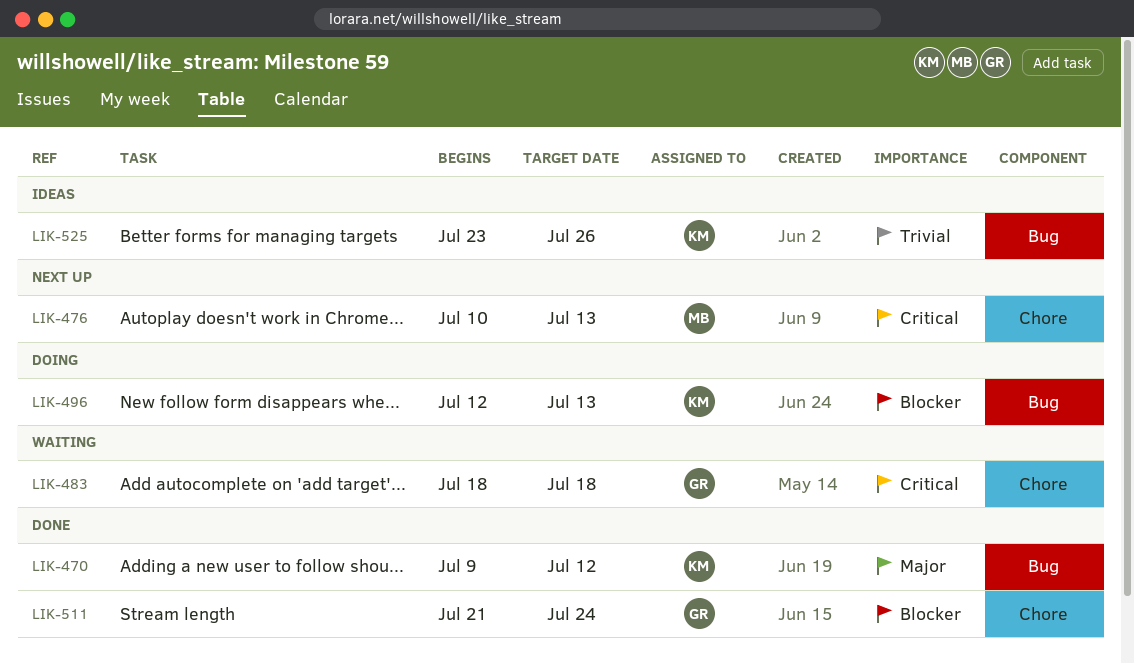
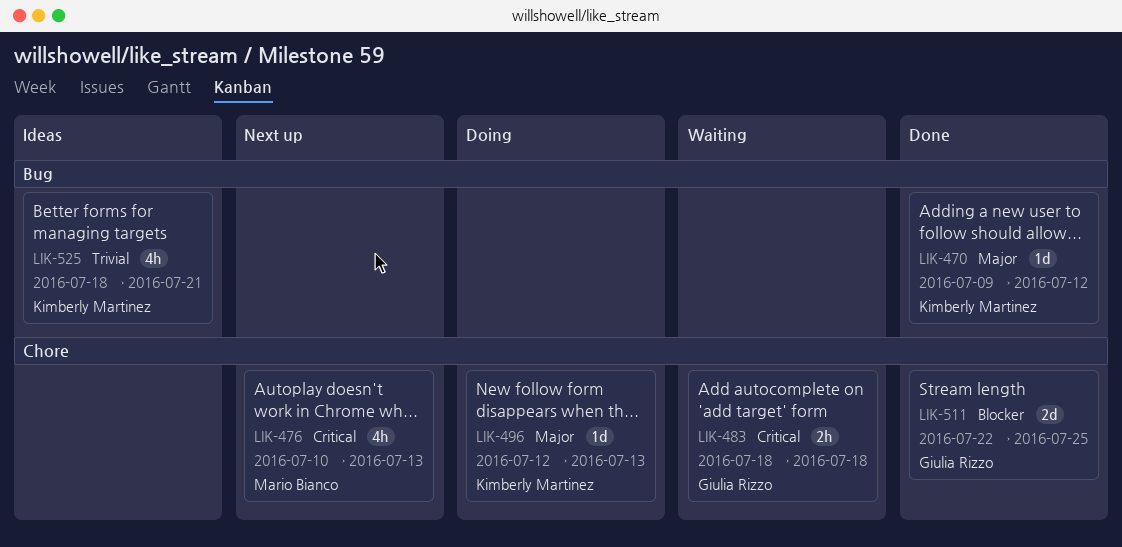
LIK-496, priority: Blocker -> Major
LIK-496, label: Bug -> Chore
LIK-511, start: Jul 21 -> Jul 22
LIK-511, due: Jul 24 -> Jul 25
LIK-525, start: Jul 23 -> Jul 18
LIK-525, due: Jul 26 -> Jul 21

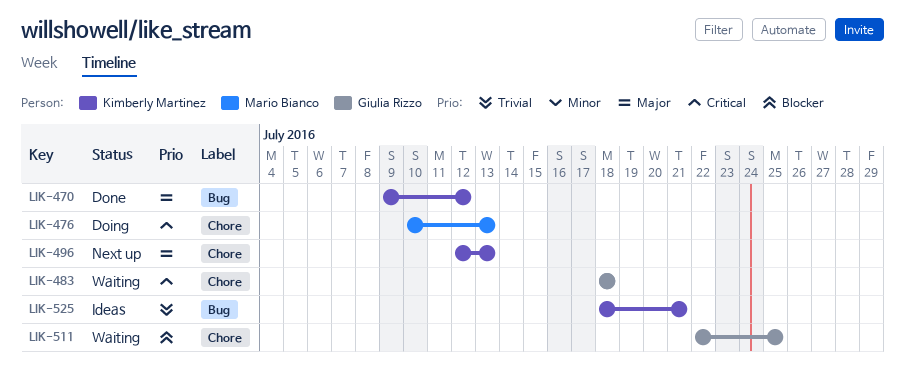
LIK-476, status: Next up -> Doing
LIK-496, status: Doing -> Next up
LIK-511, status: Done -> Waiting

